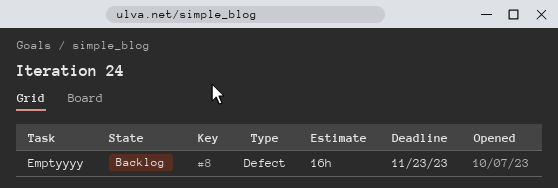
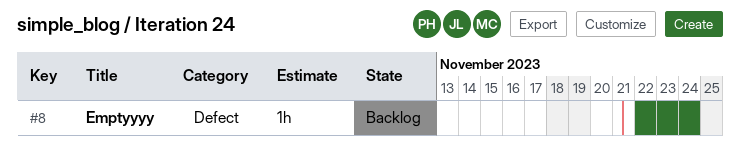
#8, estimate: 16h -> 1h
#8, due: Nov 23 -> Nov 24

